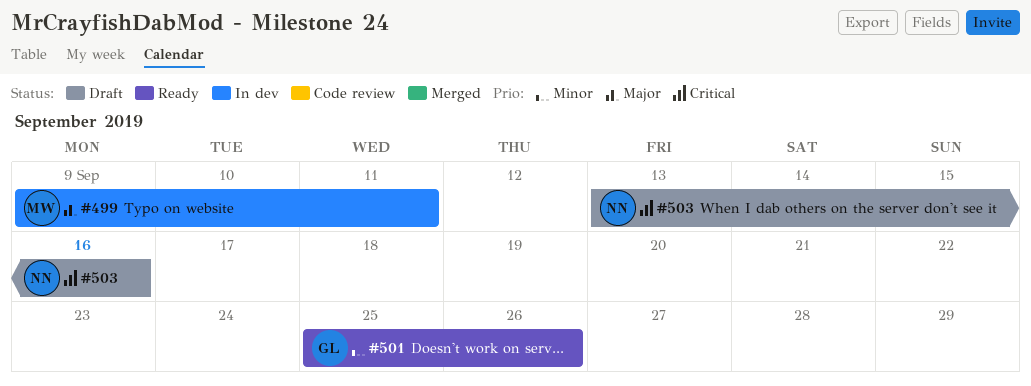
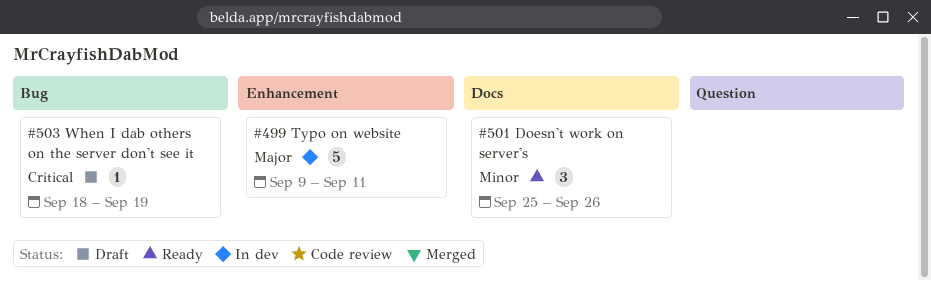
#503, start: Sep 13 -> Sep 18
#503, due: Sep 16 -> Sep 19

